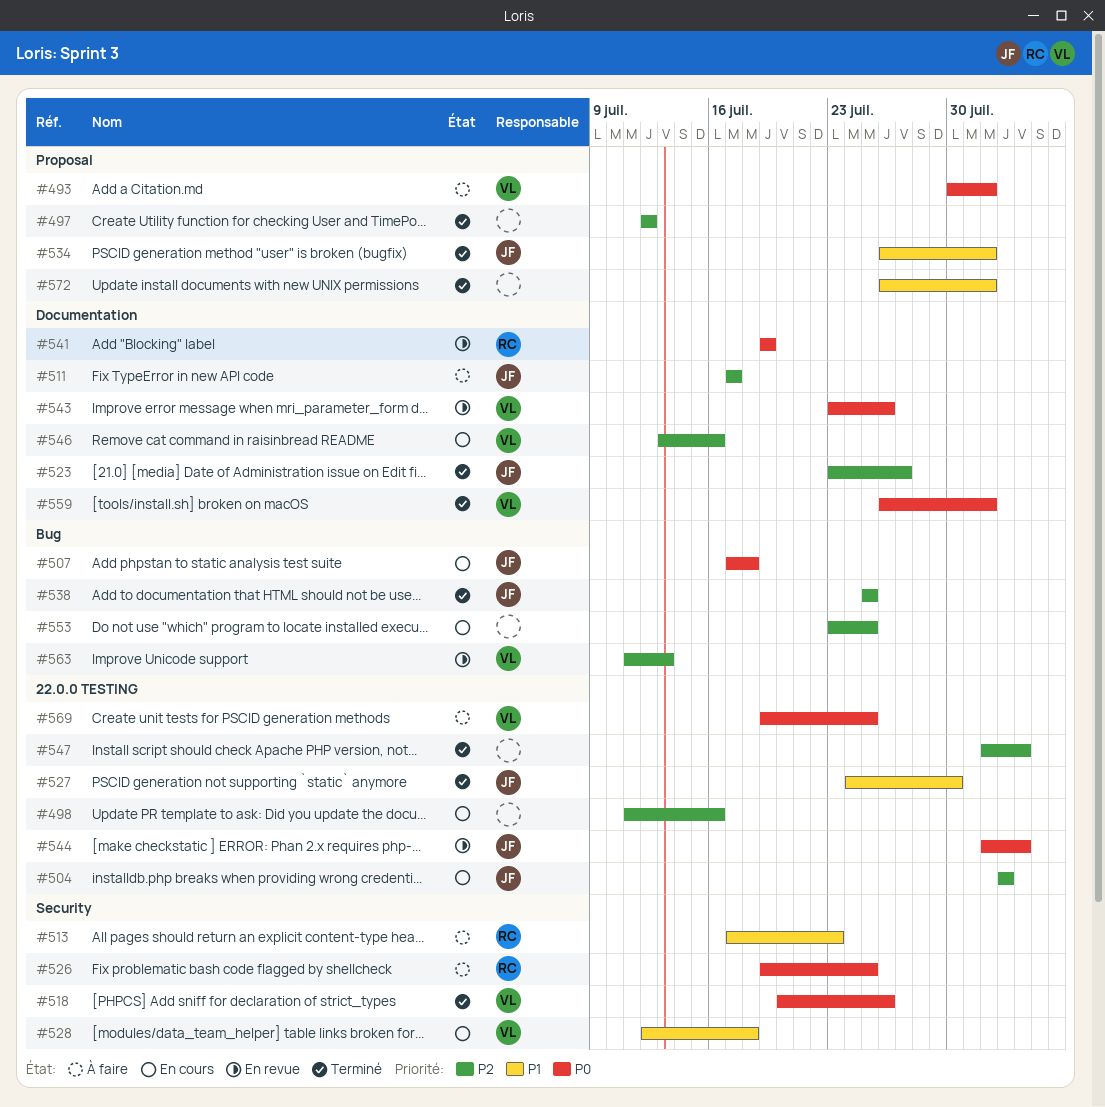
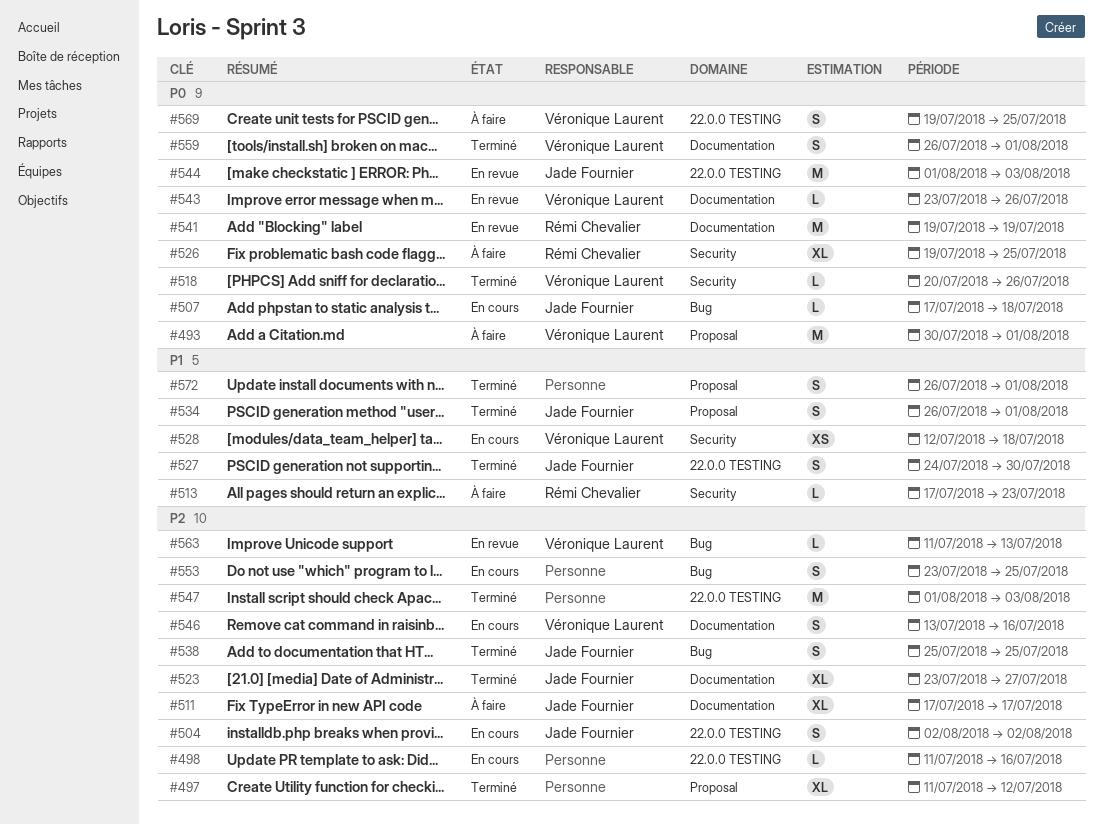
#497, start: Jul 12 -> Jul 11

